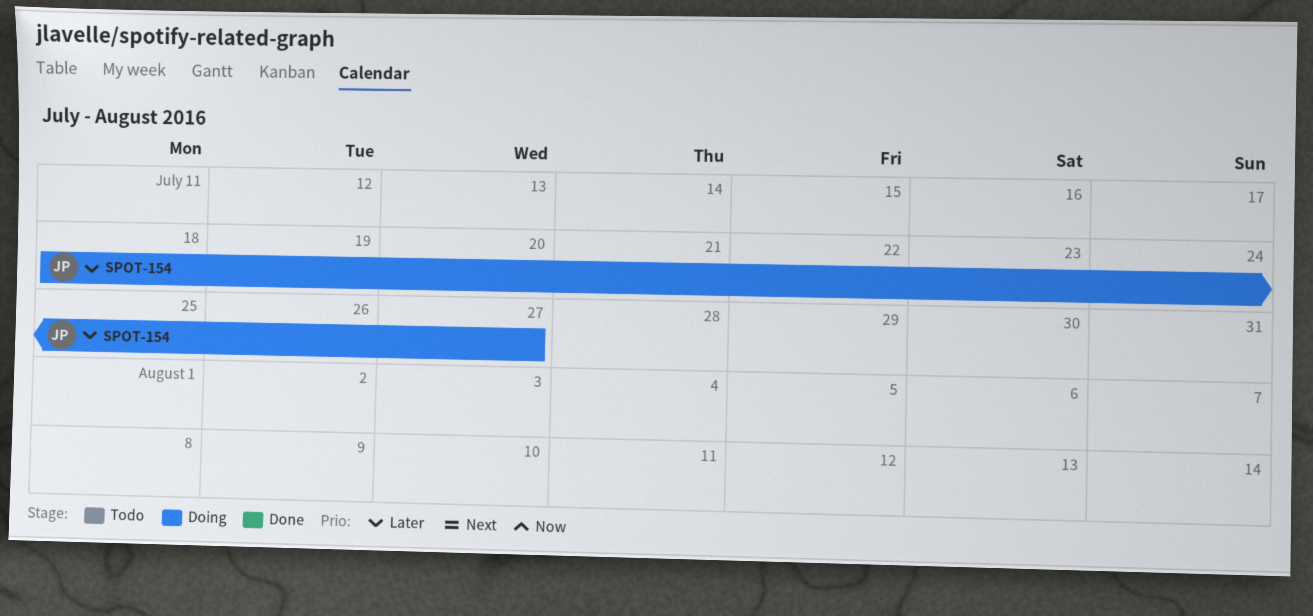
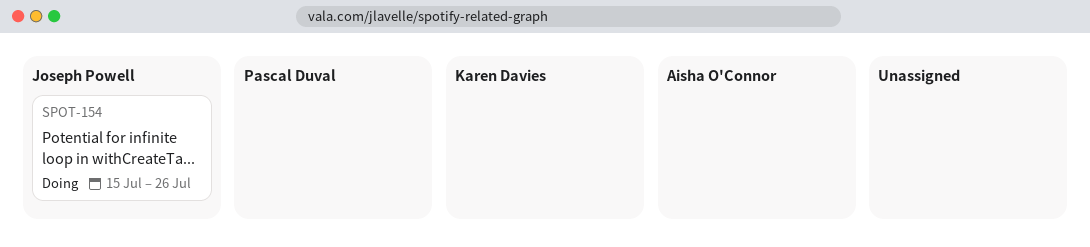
SPOT-154, start: Jul 18 -> Jul 15
SPOT-154, due: Jul 27 -> Jul 26

